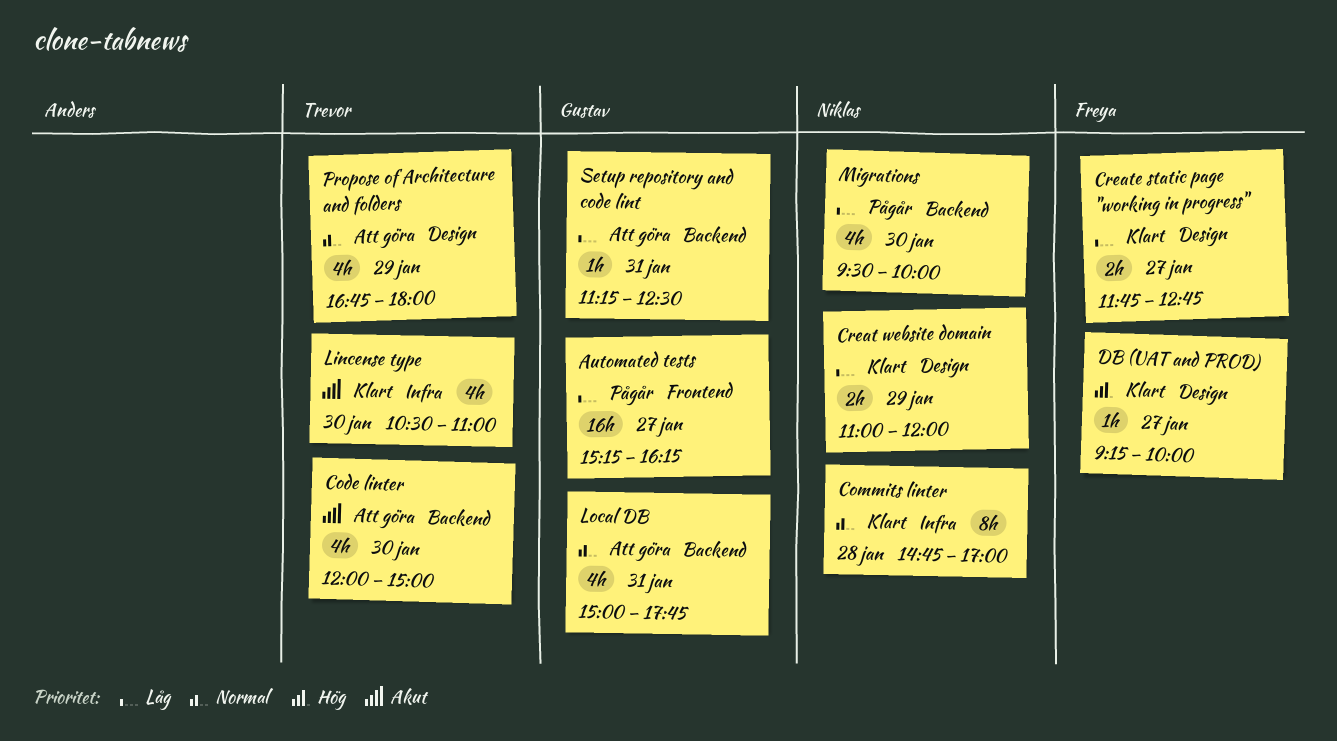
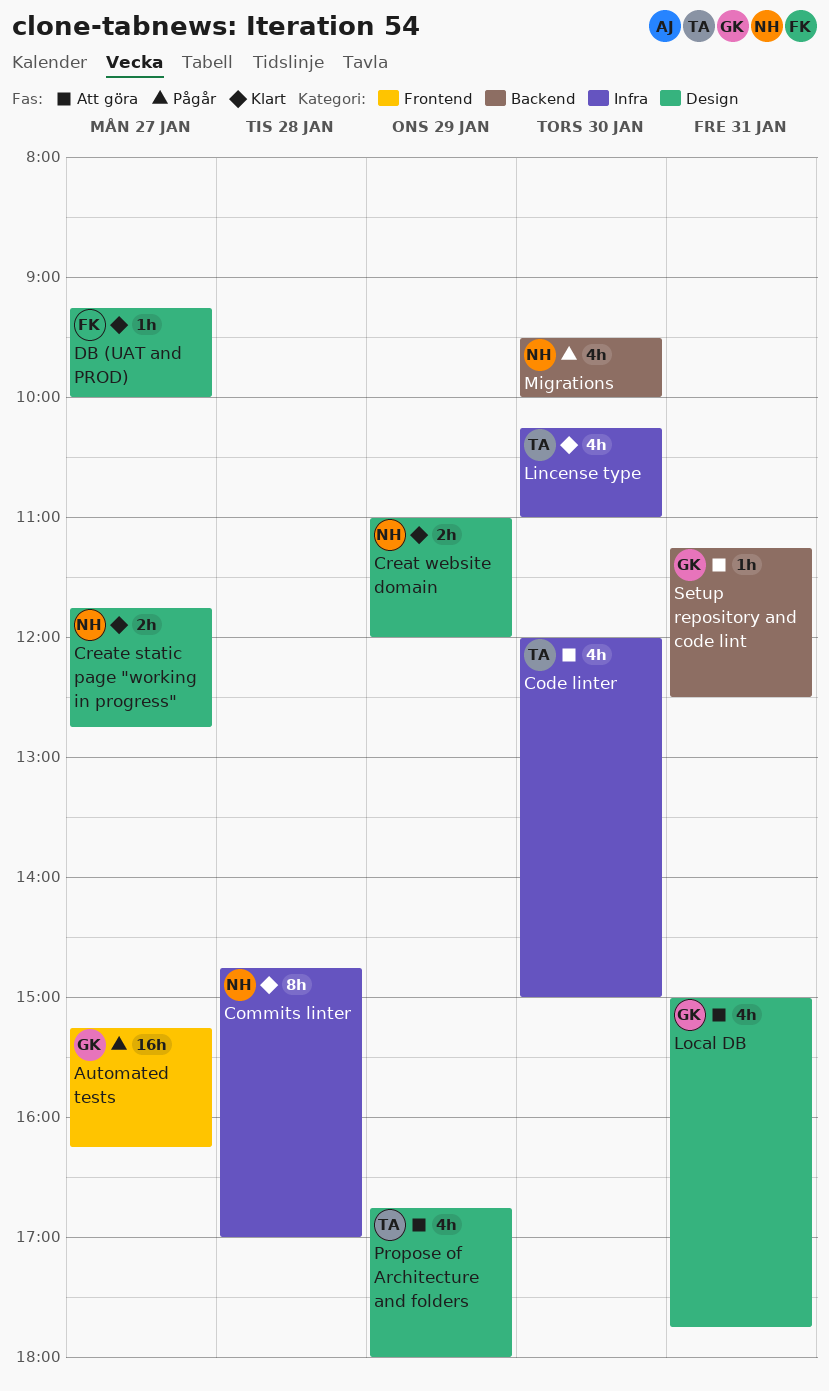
Code linter, label: Backend -> Infra
Create static page "working in progress", owner: Freya -> Niklas
Lincense type, begins: 10:30 -> 10:15
Local DB, label: Backend -> Design

